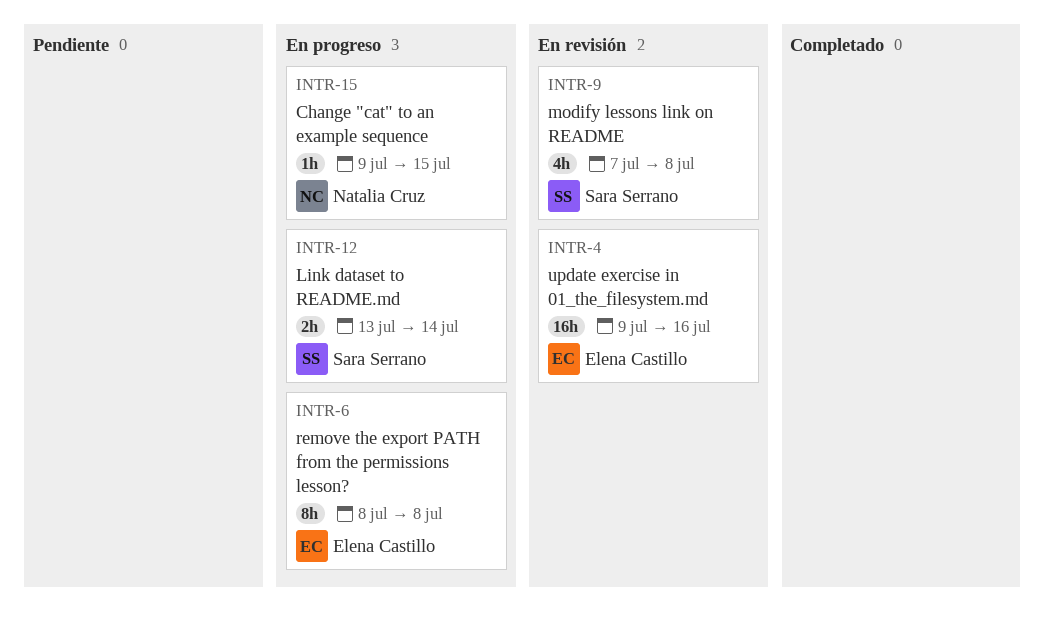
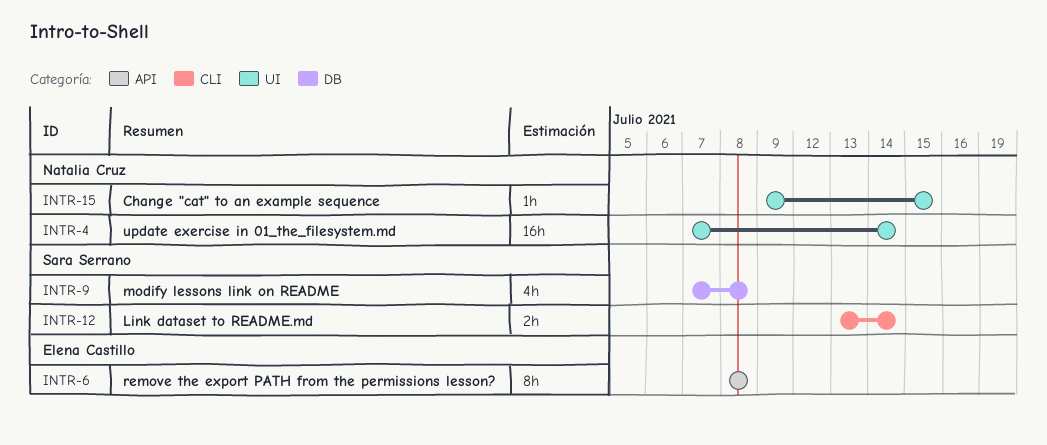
INTR-4, owner: Elena Castillo -> Natalia Cruz
INTR-4, start: Jul 9 -> Jul 7
INTR-4, due: Jul 16 -> Jul 14

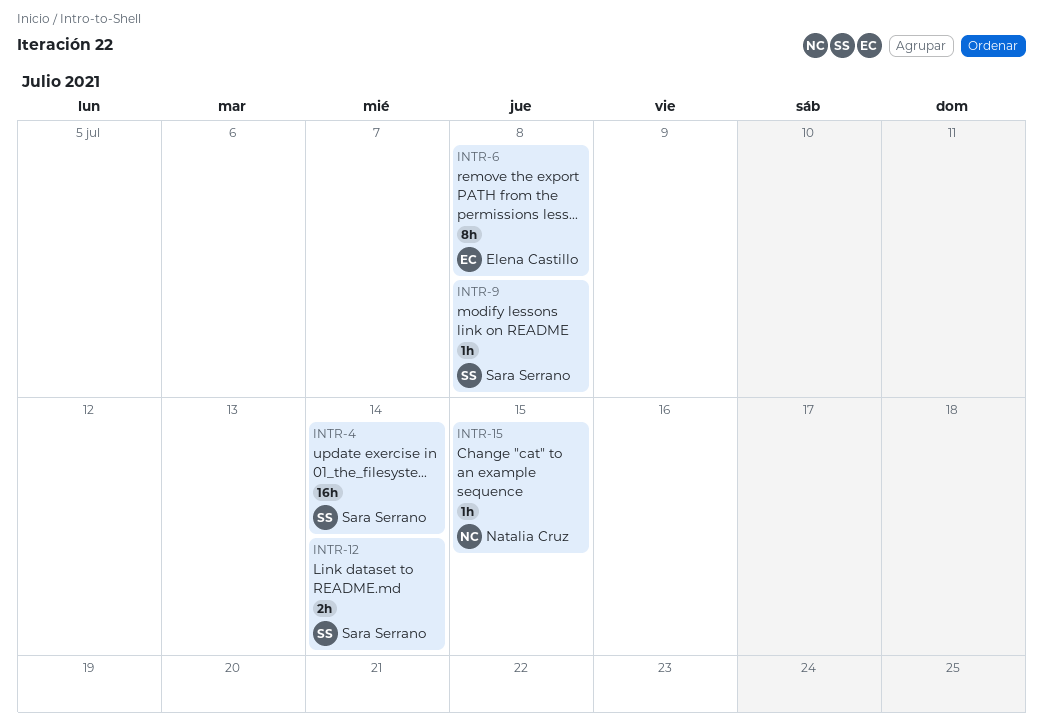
INTR-4, owner: Natalia Cruz -> Sara Serrano
INTR-9, estimate: 4h -> 1h

